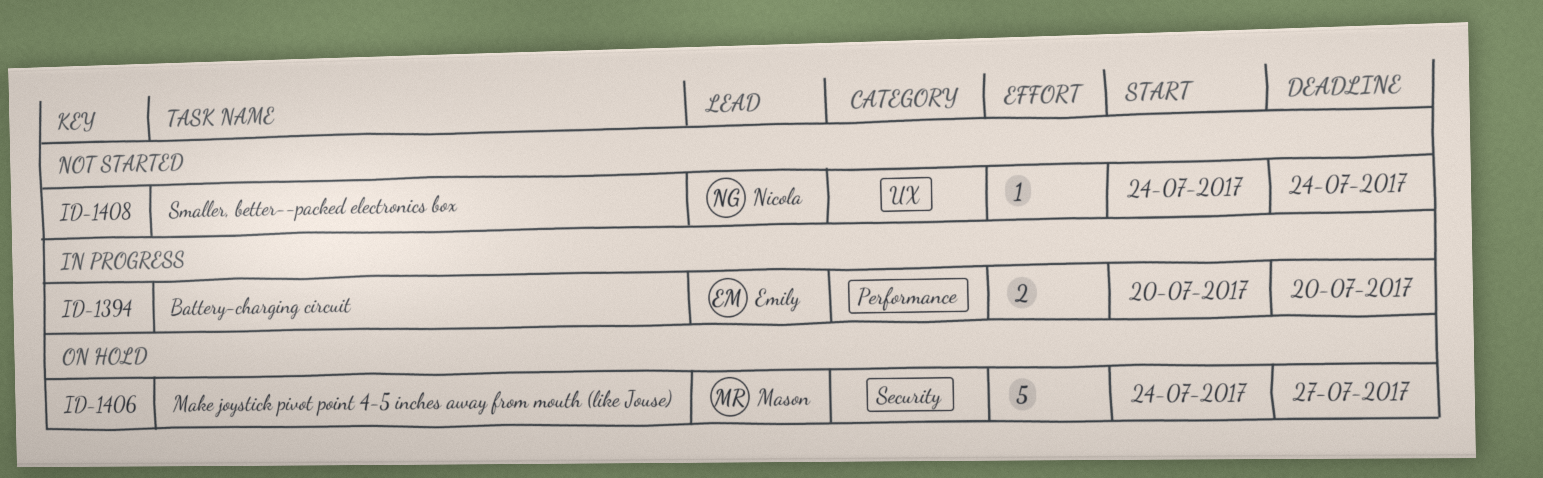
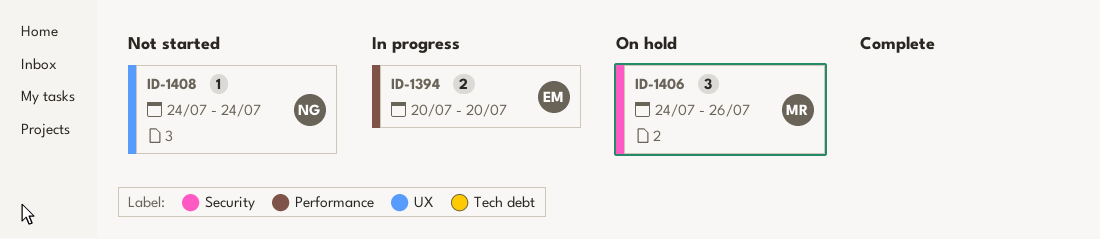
ID-1406, estimate: 5 -> 3
ID-1406, due: Jul 27 -> Jul 26

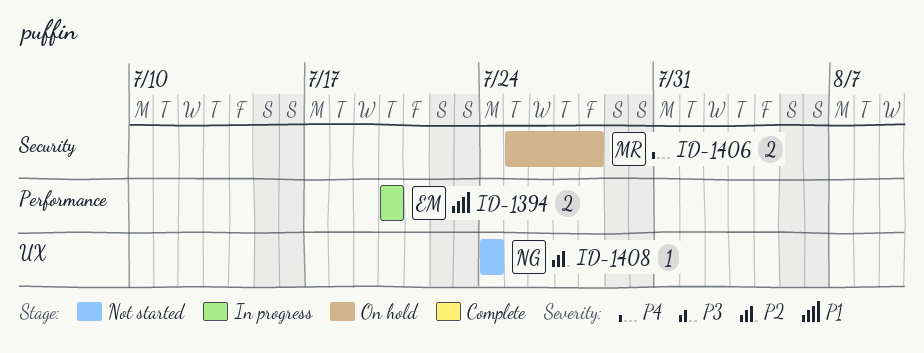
ID-1406, estimate: 3 -> 2
ID-1406, start: Jul 24 -> Jul 25
ID-1406, due: Jul 26 -> Jul 28

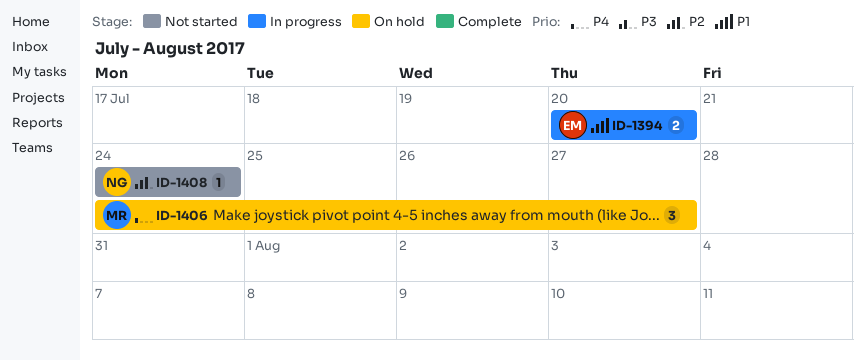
ID-1406, estimate: 2 -> 3
ID-1406, start: Jul 25 -> Jul 24
ID-1406, due: Jul 28 -> Jul 27

